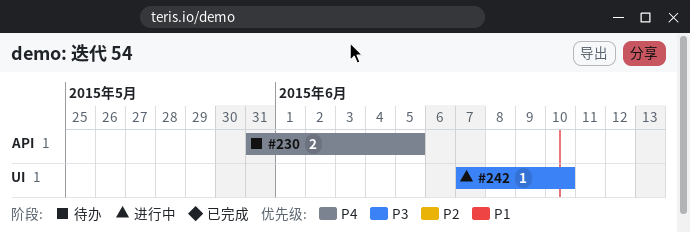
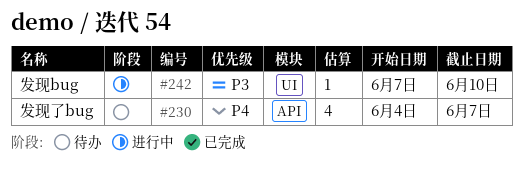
#230, estimate: 2 -> 4
#230, start: May 31 -> Jun 4
#230, due: Jun 5 -> Jun 7

